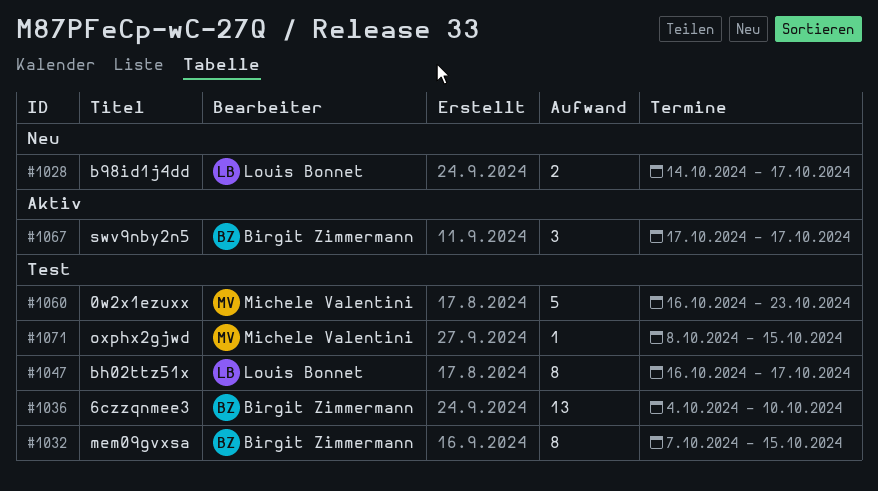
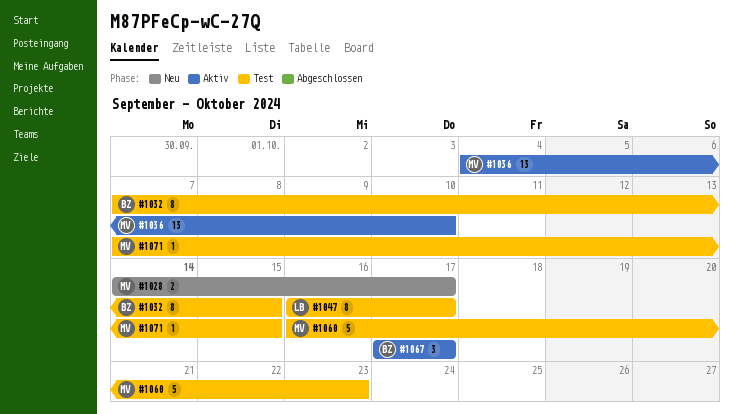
#1028, owner: Louis Bonnet -> Michele Valentini
#1036, status: Test -> Aktiv
#1036, owner: Birgit Zimmermann -> Michele Valentini
#1071, start: Oct 8 -> Oct 7

